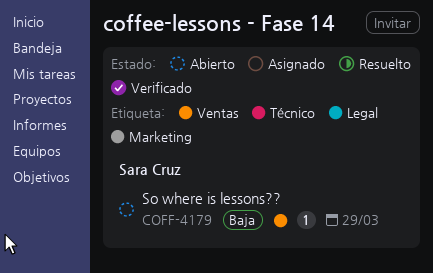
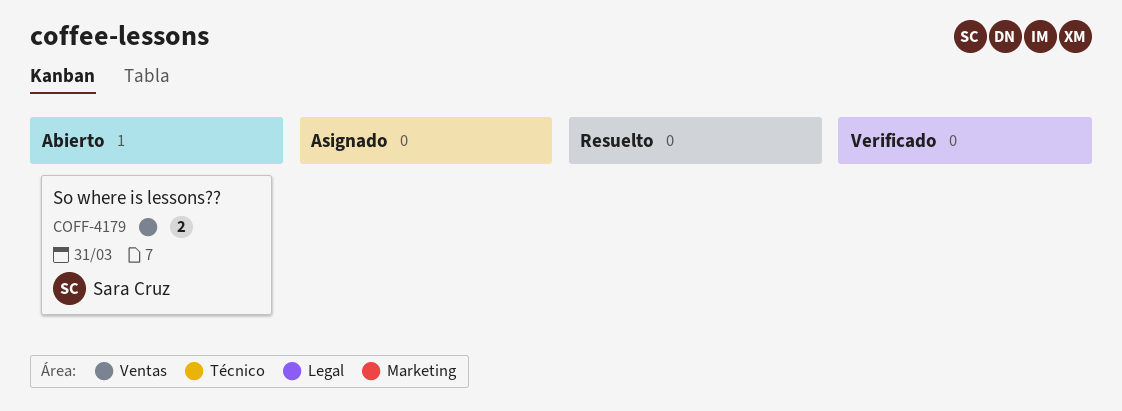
COFF-4179, estimate: 1 -> 2
COFF-4179, due: Mar 29 -> Mar 31

